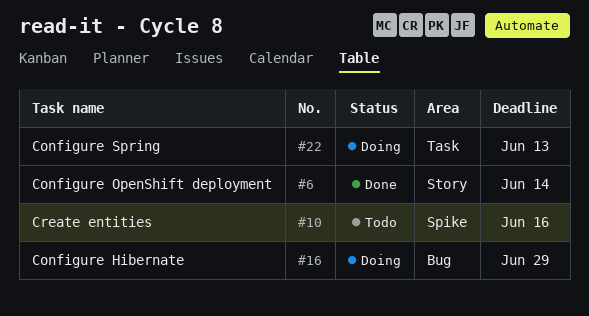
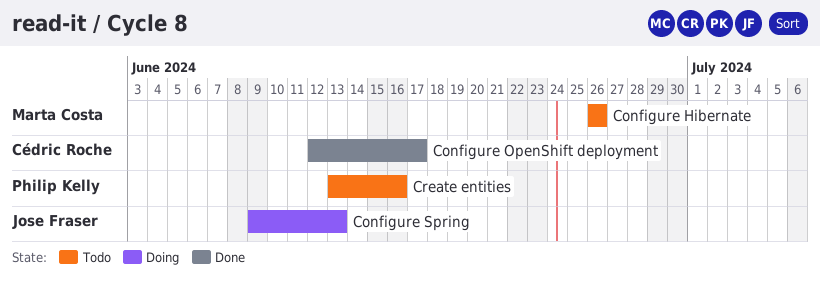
Configure Hibernate, status: Doing -> Todo
Configure Hibernate, due: Jun 29 -> Jun 26
Configure OpenShift deployment, due: Jun 14 -> Jun 17

